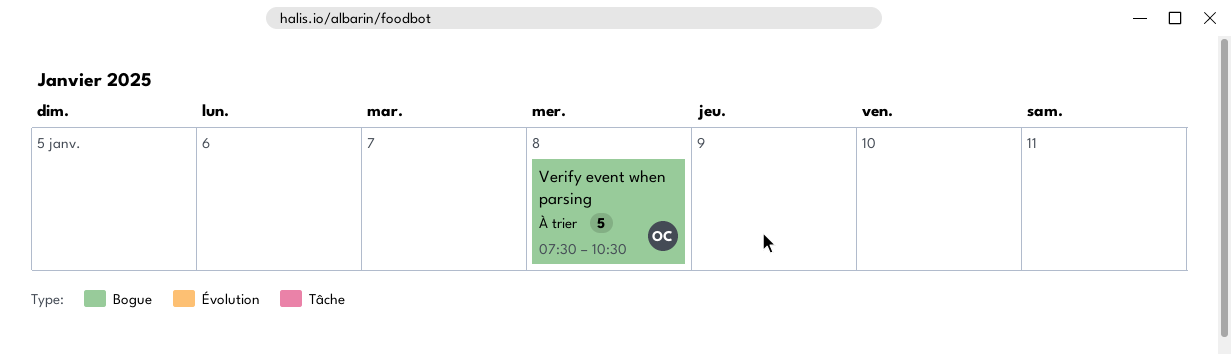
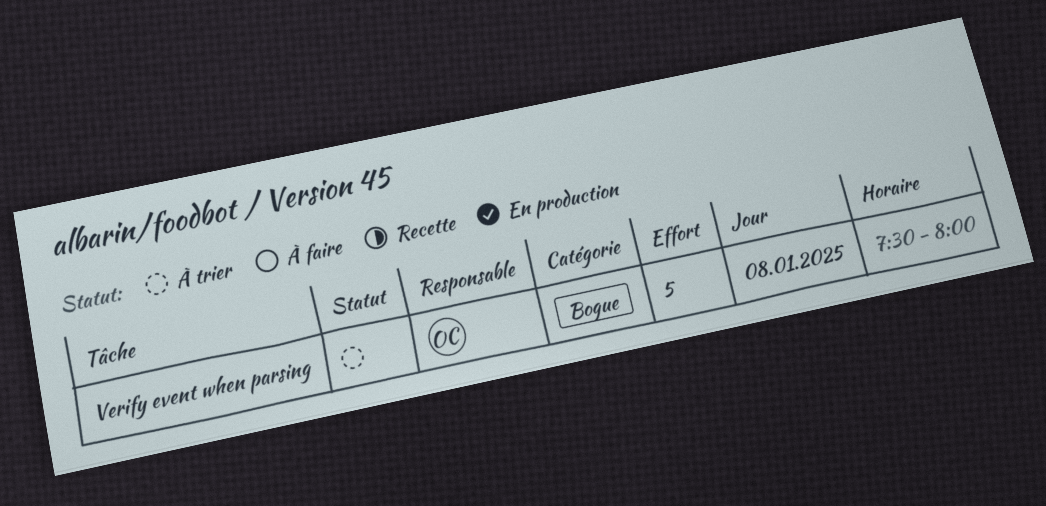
Verify event when parsing, ends: 10:30 -> 08:00

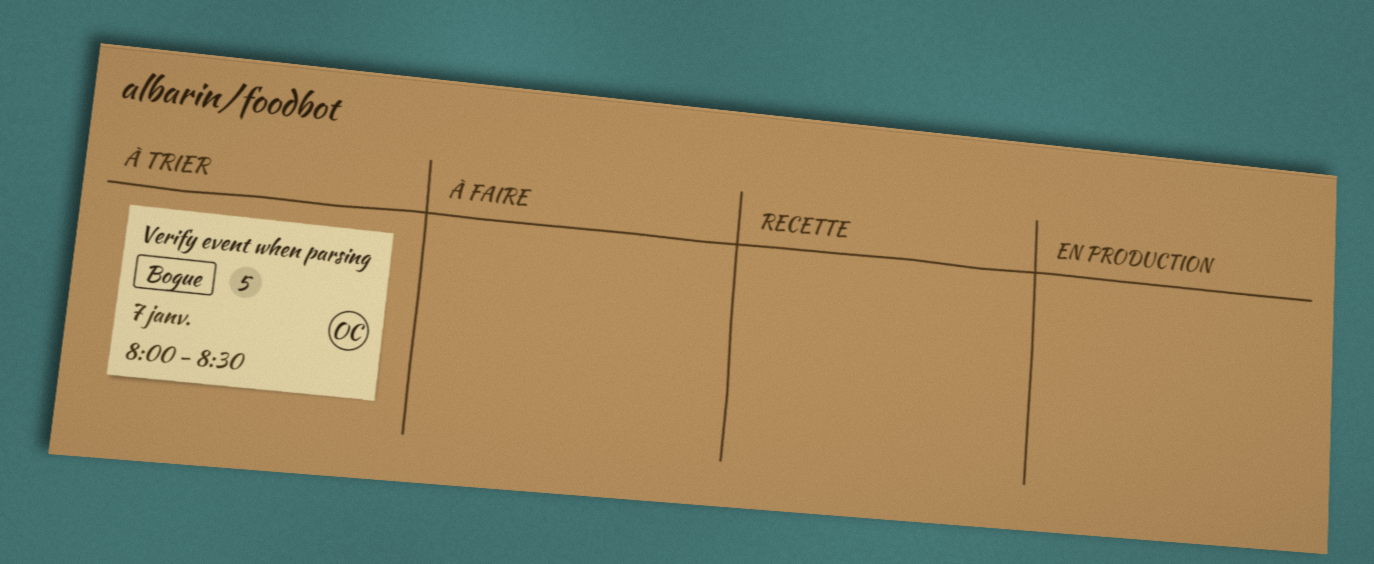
Verify event when parsing, day: Jan 8 -> Jan 7
Verify event when parsing, begins: 07:30 -> 08:00
Verify event when parsing, ends: 08:00 -> 08:30

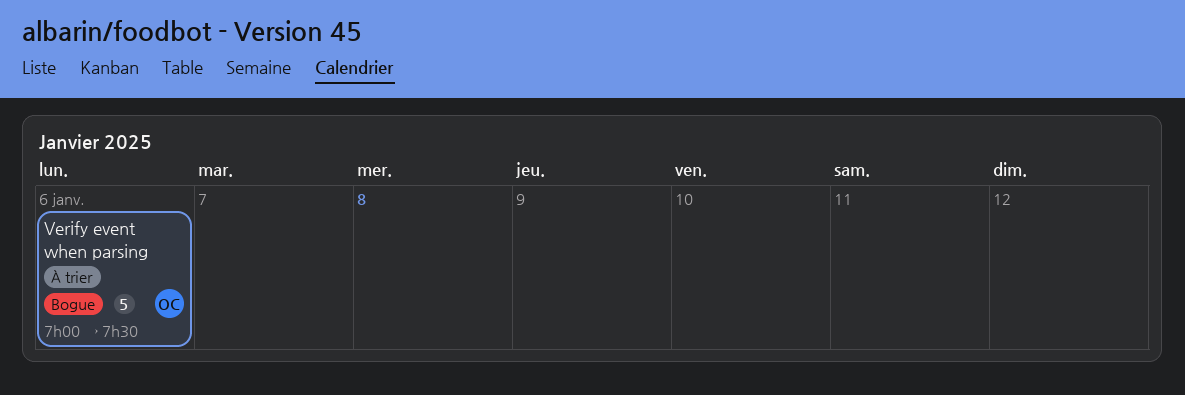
Verify event when parsing, day: Jan 7 -> Jan 6
Verify event when parsing, begins: 08:00 -> 07:00
Verify event when parsing, ends: 08:30 -> 07:30

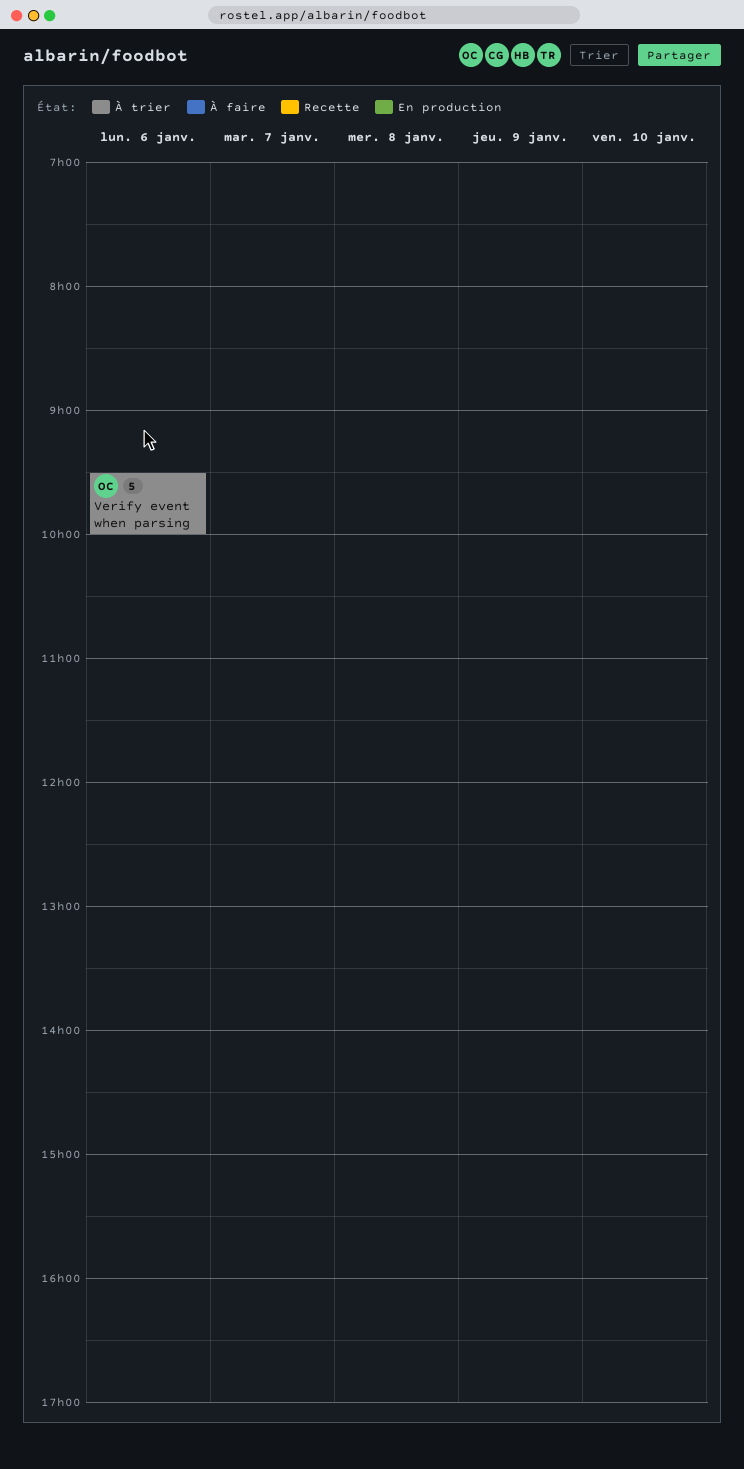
Verify event when parsing, begins: 07:00 -> 09:30
Verify event when parsing, ends: 07:30 -> 10:00

